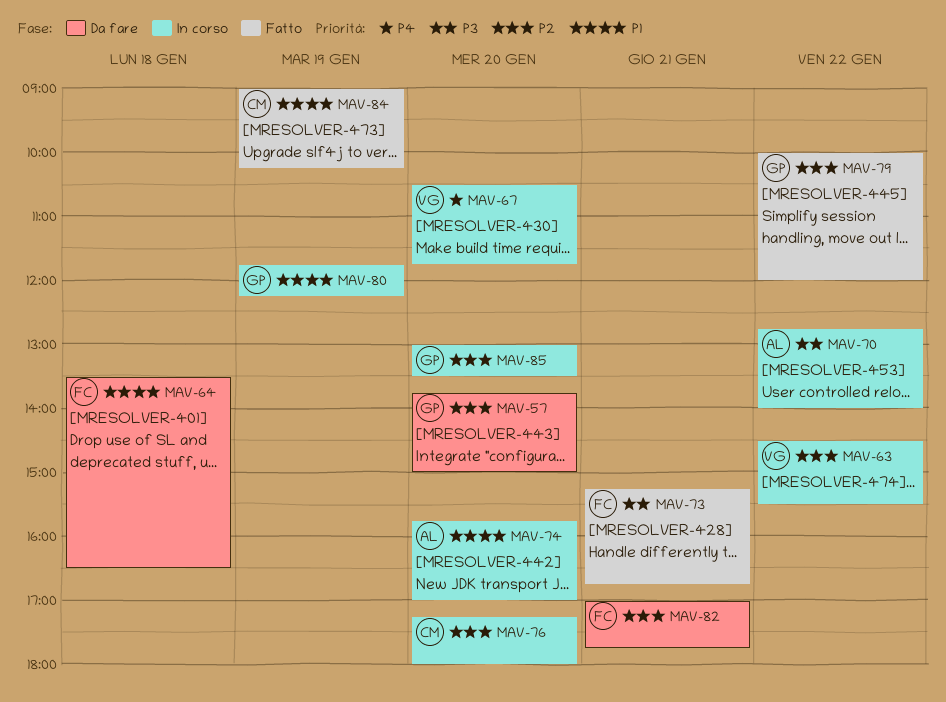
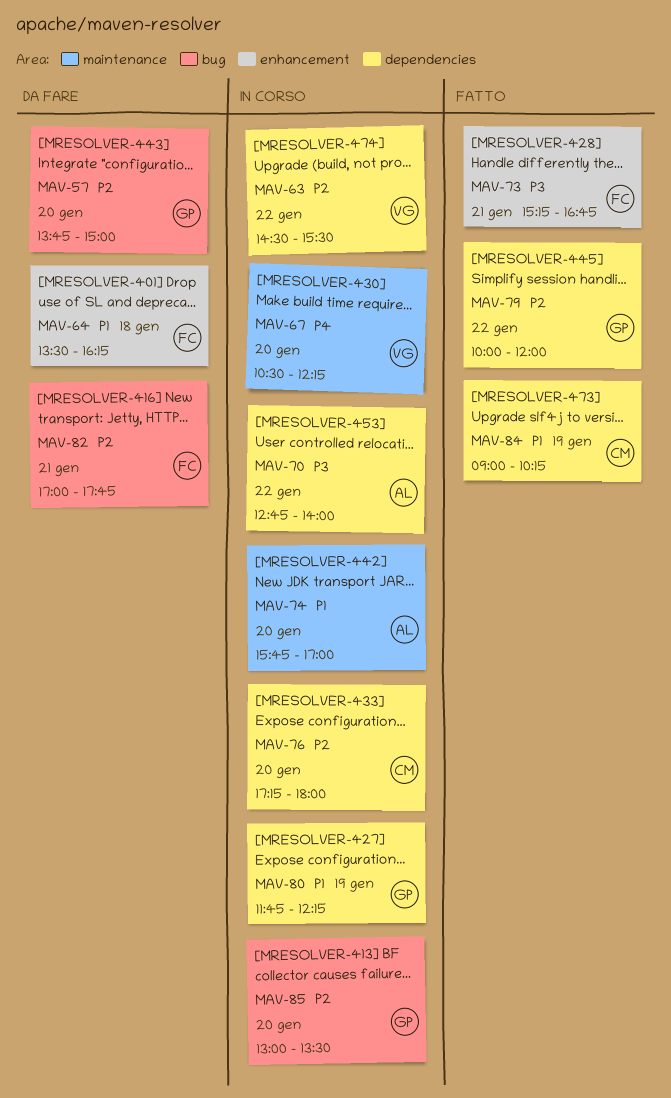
MAV-64, ends: 16:30 -> 16:15
MAV-67, ends: 11:45 -> 12:15

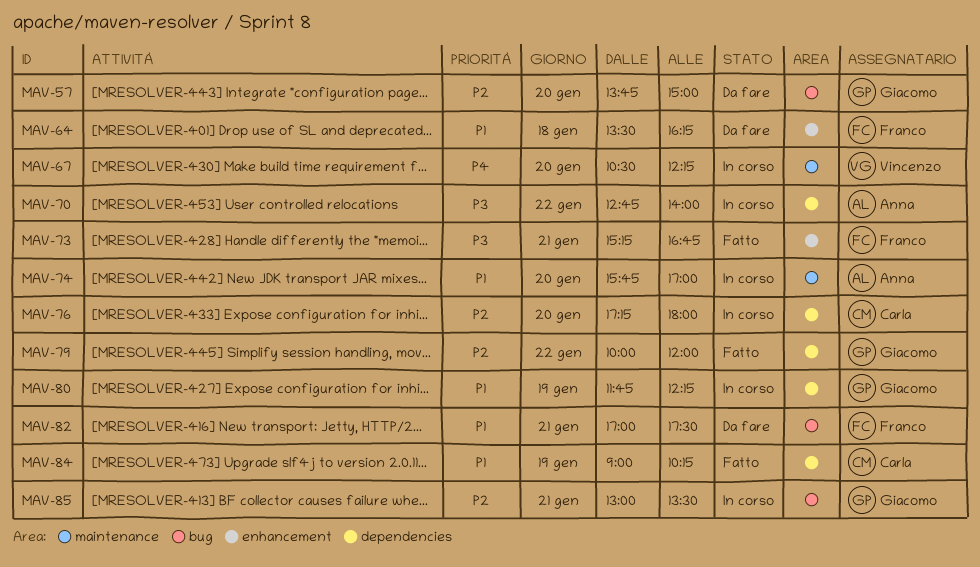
MAV-63: present -> none
MAV-82, priority: P2 -> P1
MAV-82, ends: 17:45 -> 17:30
MAV-85, day: Jan 20 -> Jan 21

